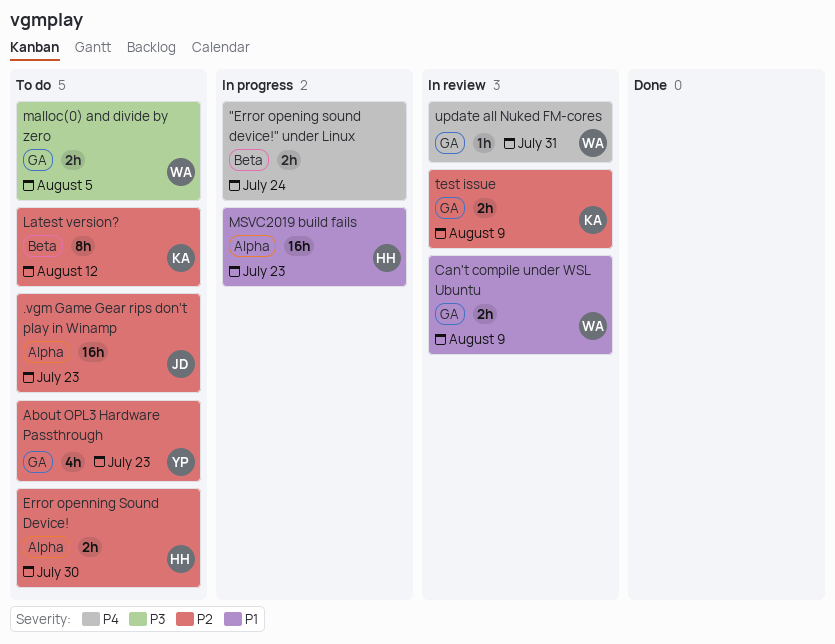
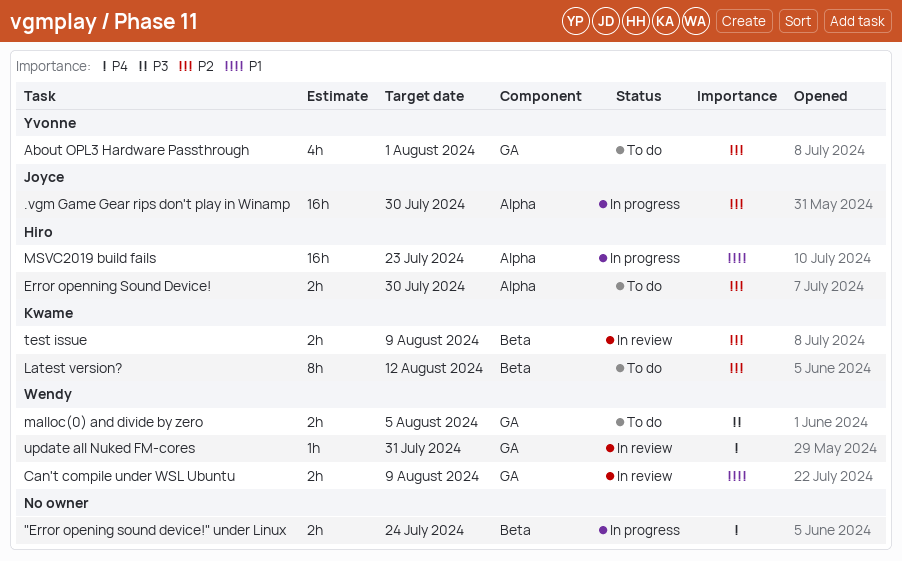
.vgm Game Gear rips don't play in Winamp, status: To do -> In progress
.vgm Game Gear rips don't play in Winamp, due: Jul 23 -> Jul 30
About OPL3 Hardware Passthrough, due: Jul 23 -> Aug 1
test issue, label: GA -> Beta

